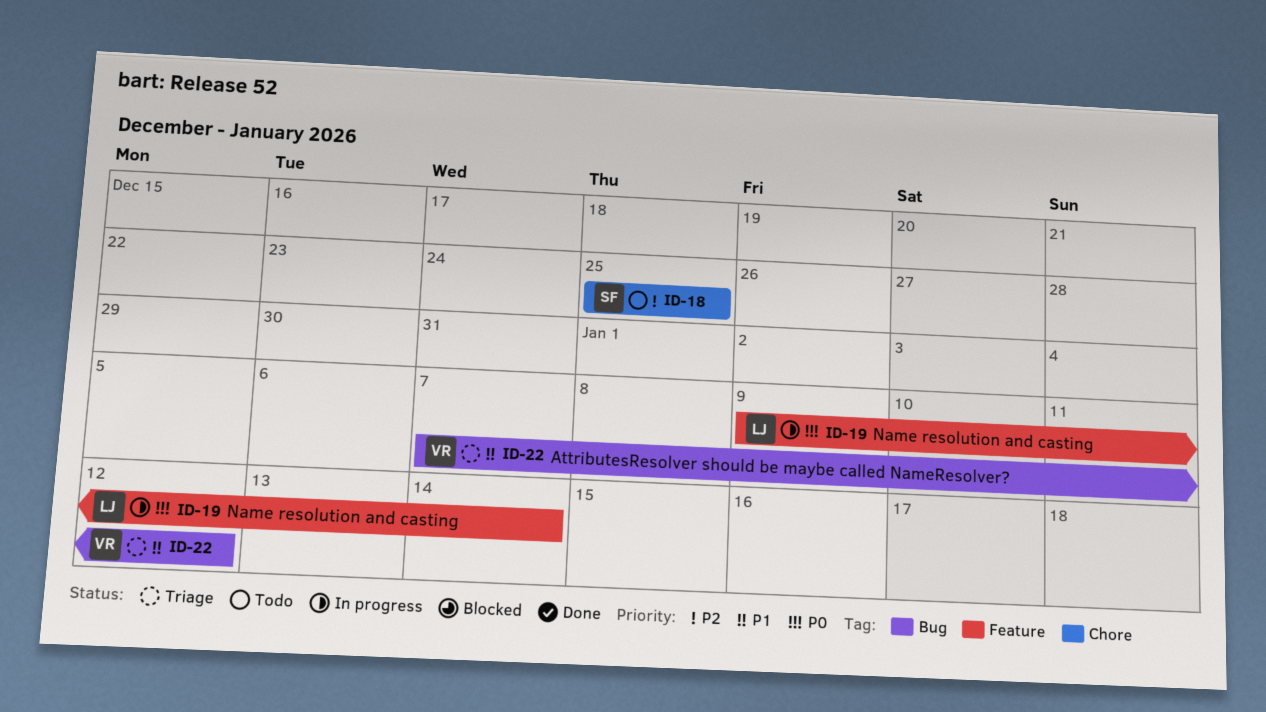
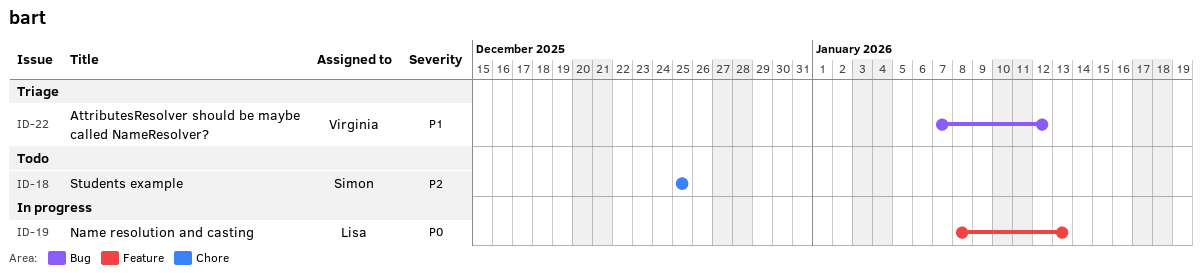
ID-19, start: Jan 9 -> Jan 8
ID-19, due: Jan 14 -> Jan 13

